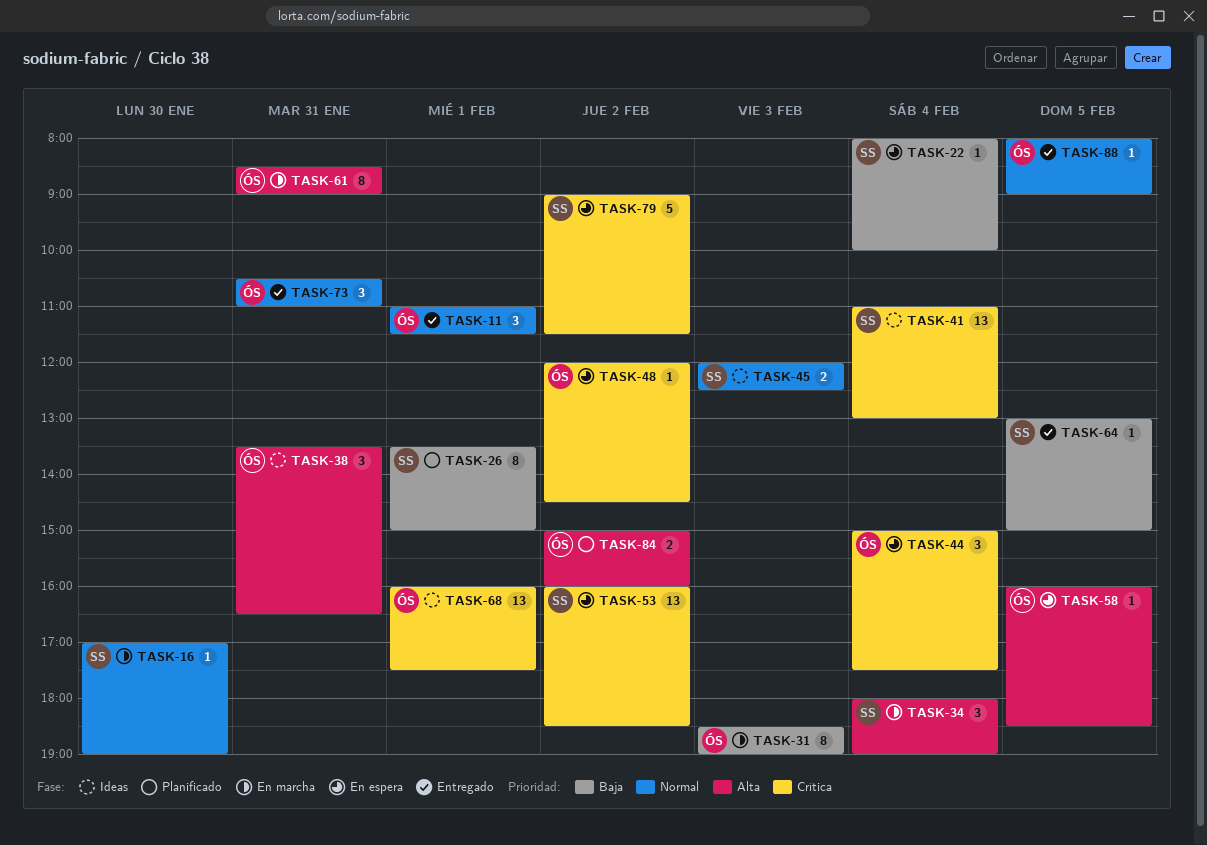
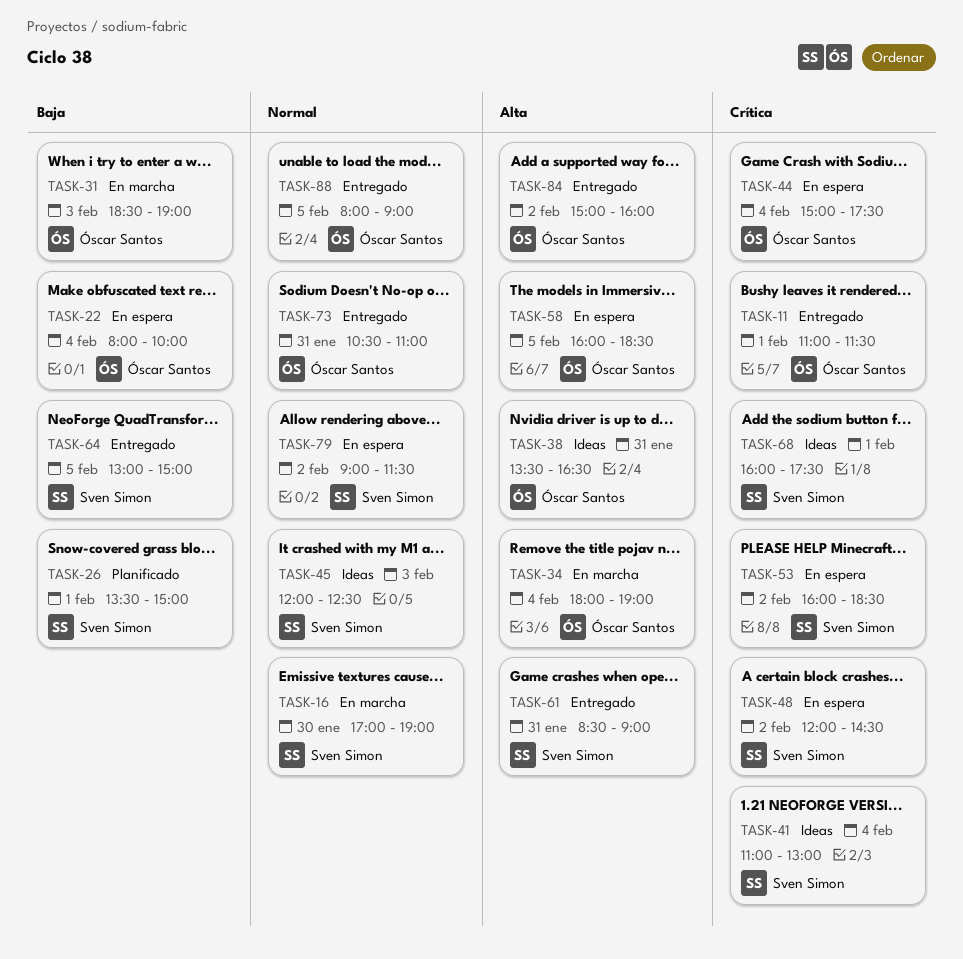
TASK-11, priority: Normal -> Crítica
TASK-22, owner: Sven Simon -> Óscar Santos
TASK-34, owner: Sven Simon -> Óscar Santos
TASK-48, owner: Óscar Santos -> Sven Simon
TASK-61, status: En marcha -> Entregado
TASK-61, owner: Óscar Santos -> Sven Simon
TASK-68, owner: Óscar Santos -> Sven Simon
TASK-79, priority: Crítica -> Normal
TASK-84, status: Planificado -> Entregado

